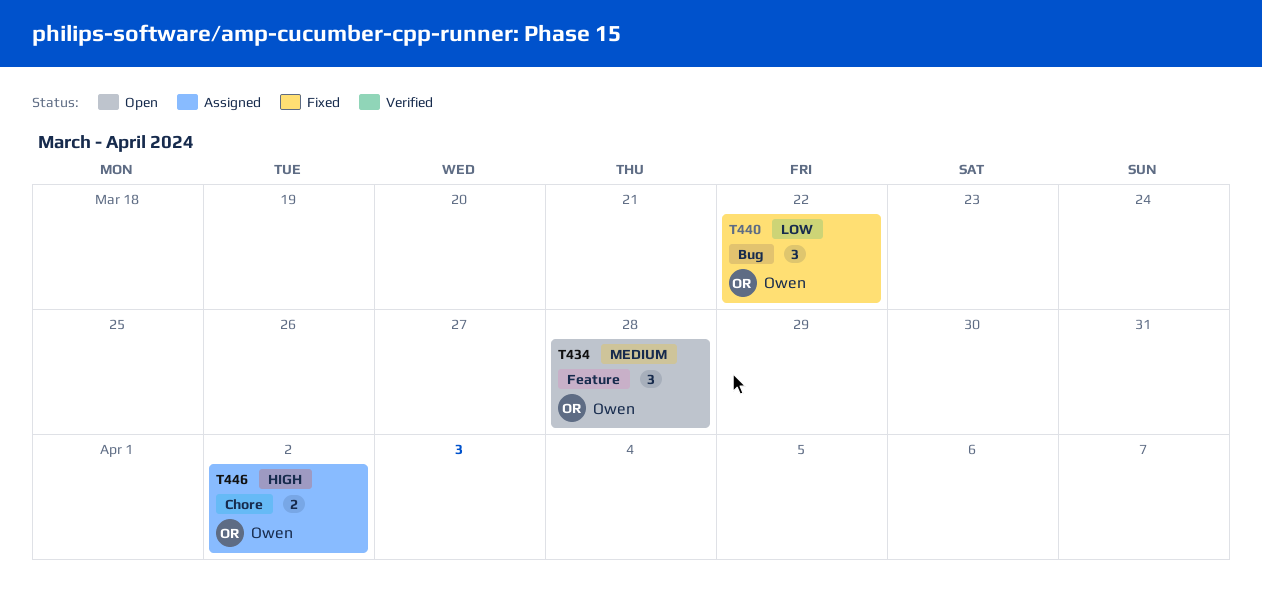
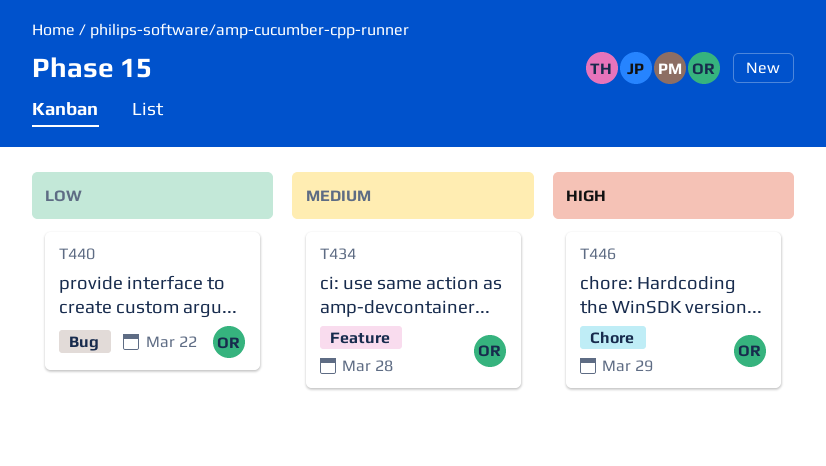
T446, due: Apr 2 -> Mar 29

